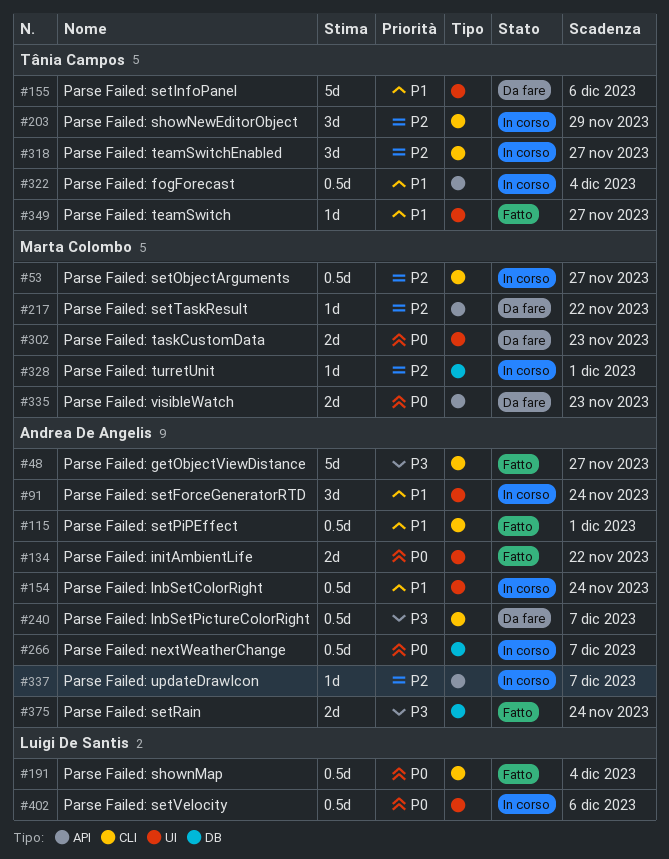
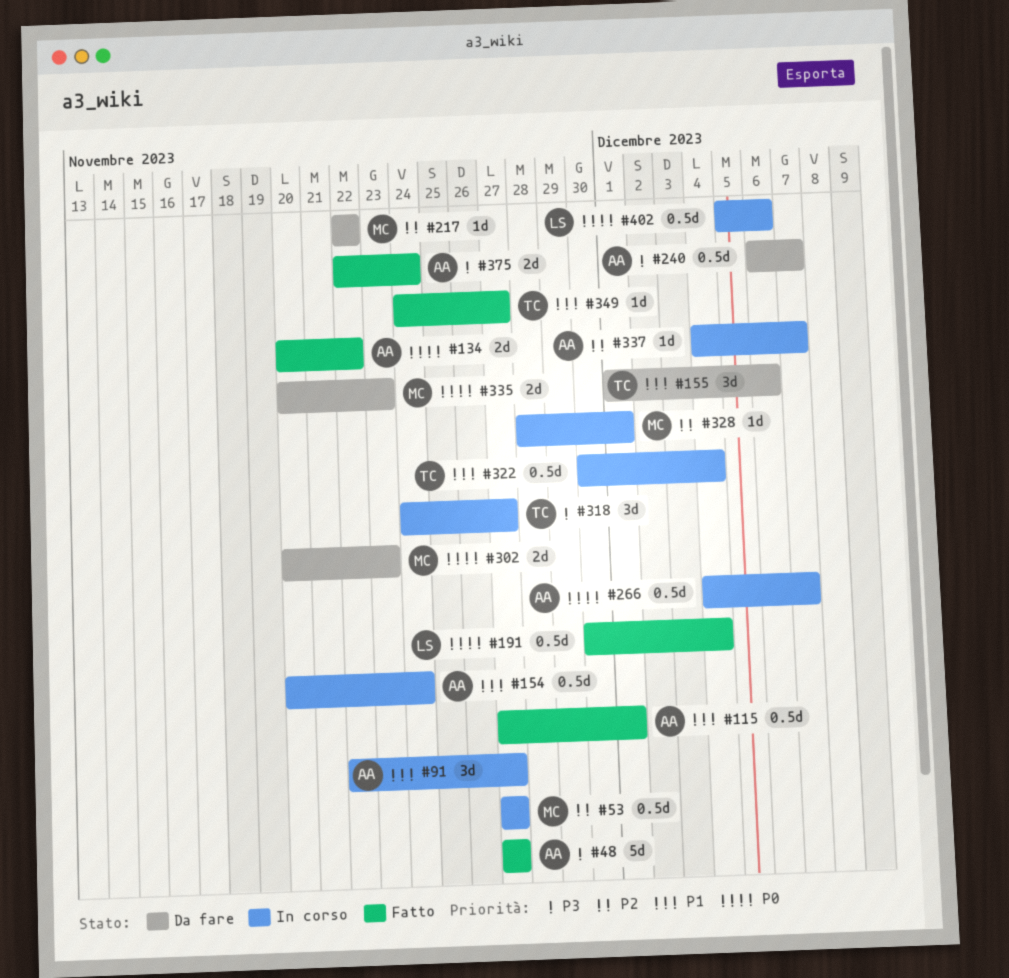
#91, due: Nov 24 -> Nov 27
#155, estimate: 5d -> 3d
#203: present -> none
#318, priority: P2 -> P3

